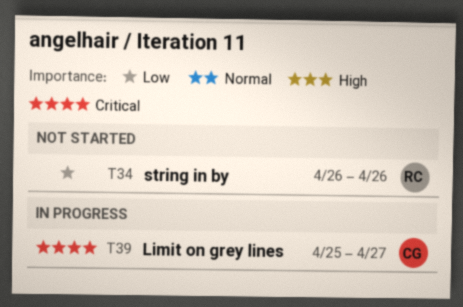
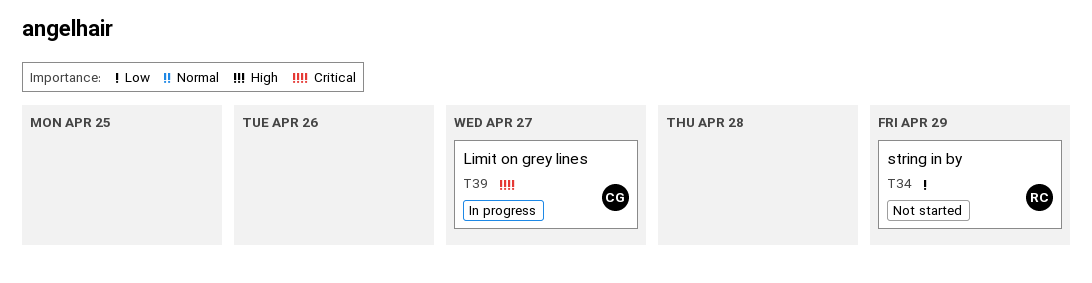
T34, due: Apr 26 -> Apr 29

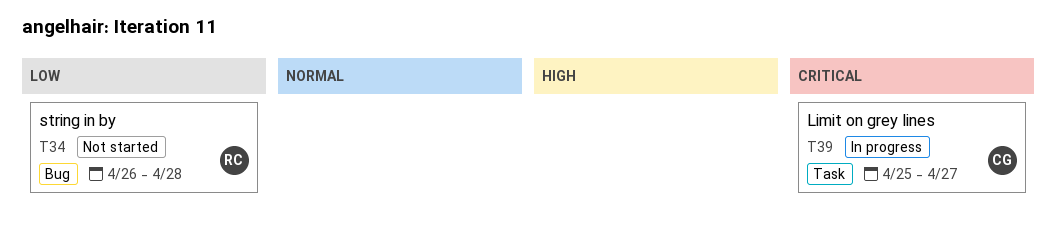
T34, due: Apr 29 -> Apr 28

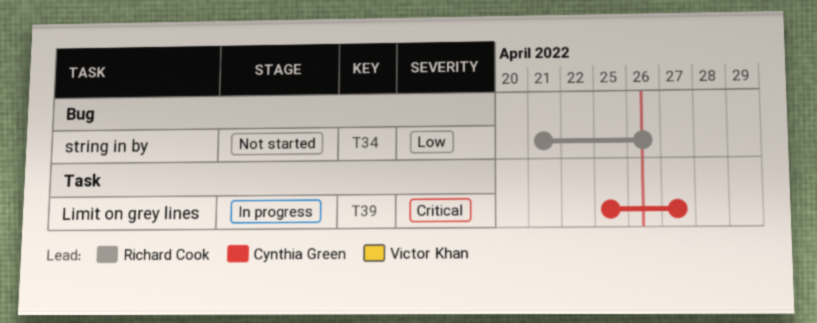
T34, start: Apr 26 -> Apr 21
T34, due: Apr 28 -> Apr 26

